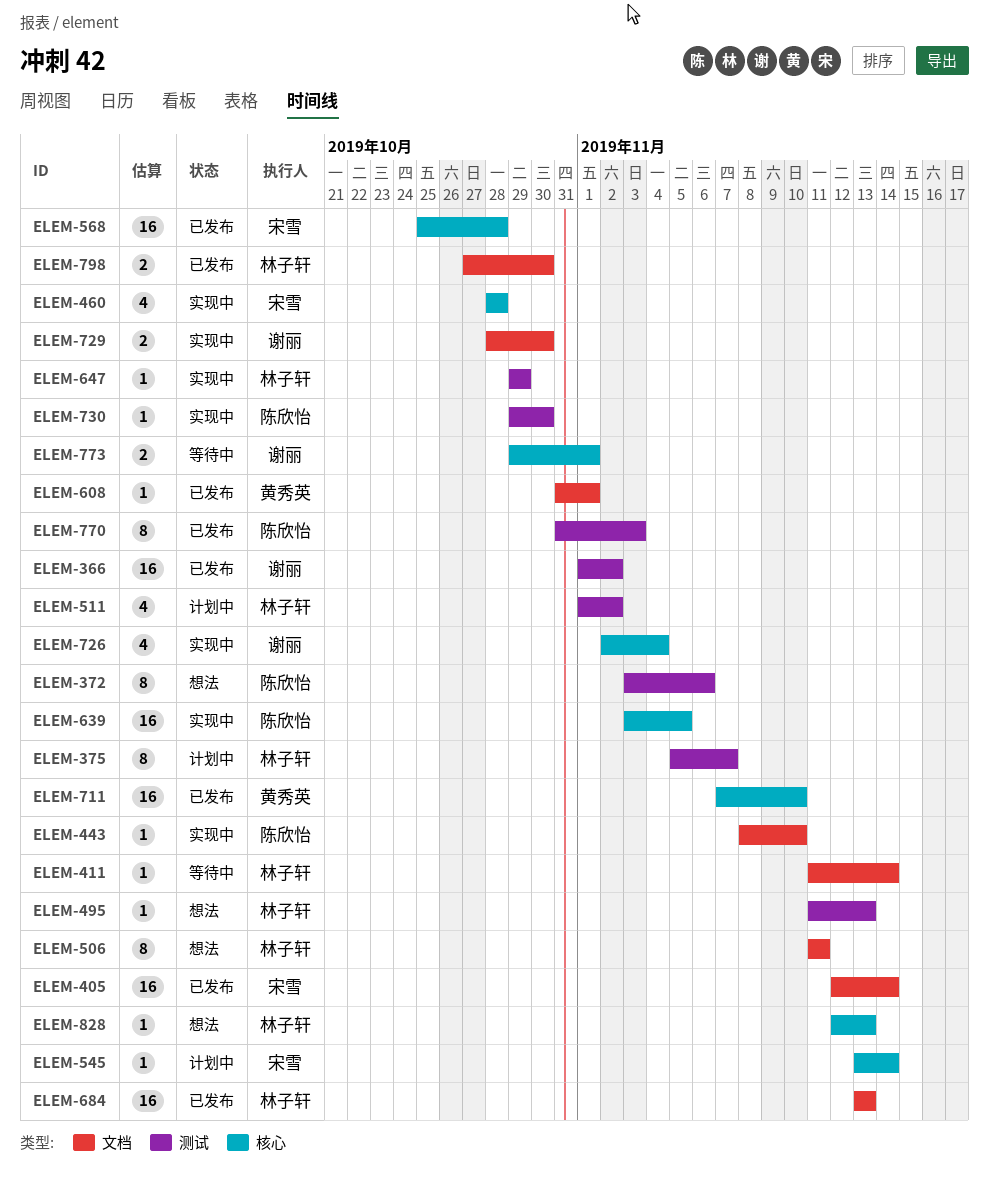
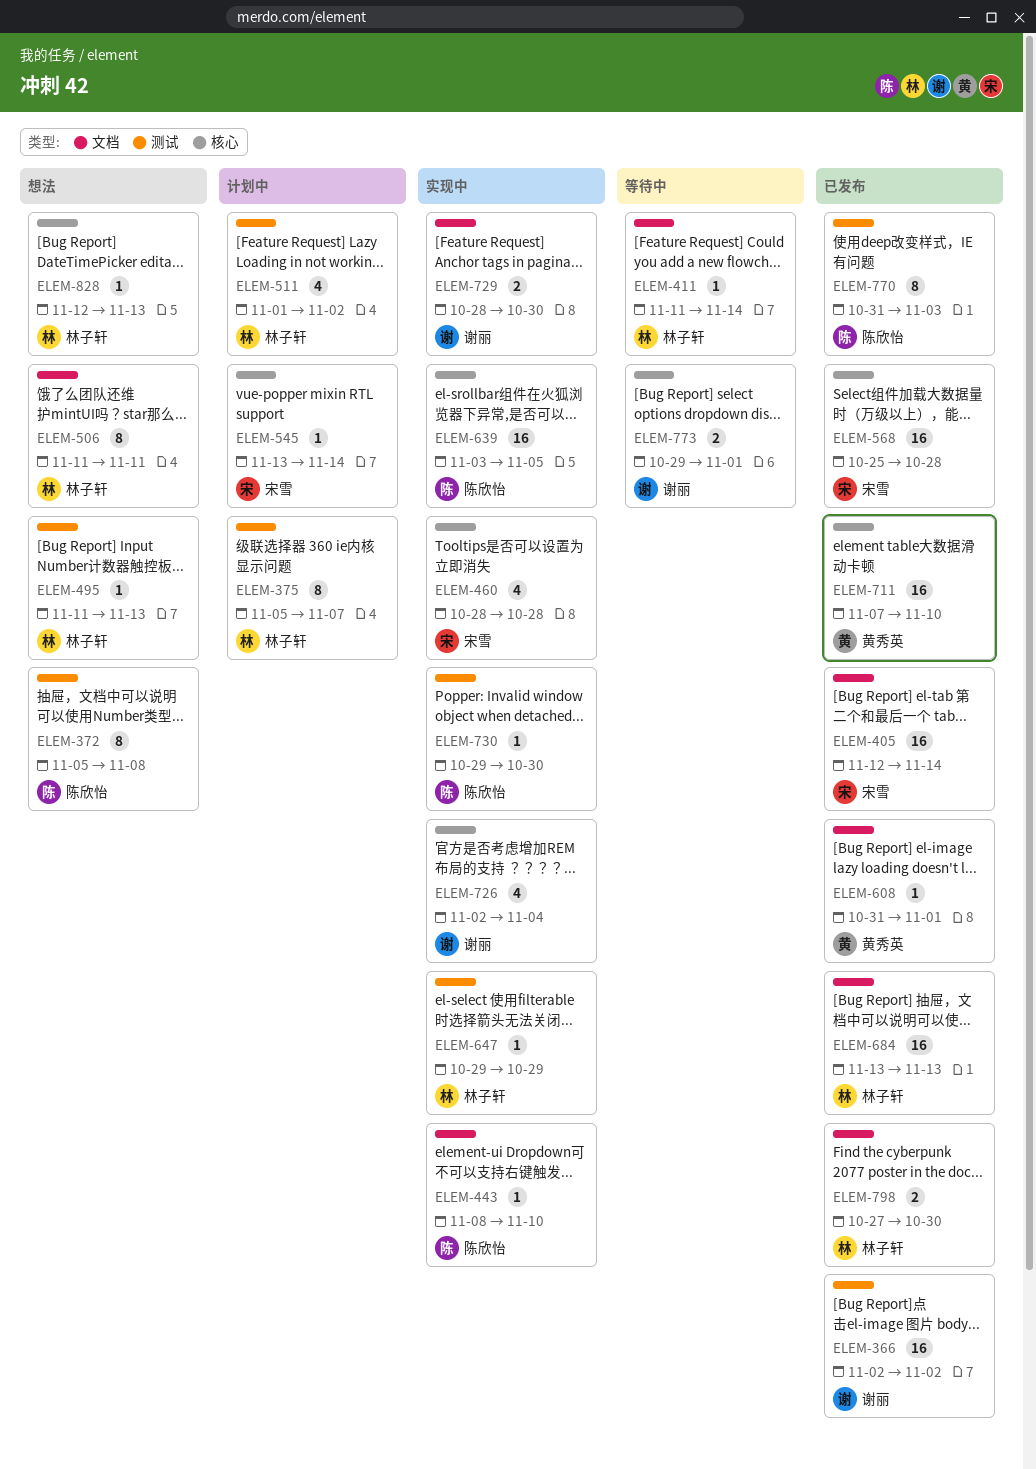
ELEM-366, start: Nov 1 -> Nov 2
ELEM-372, start: Nov 3 -> Nov 5
ELEM-372, due: Nov 6 -> Nov 8

